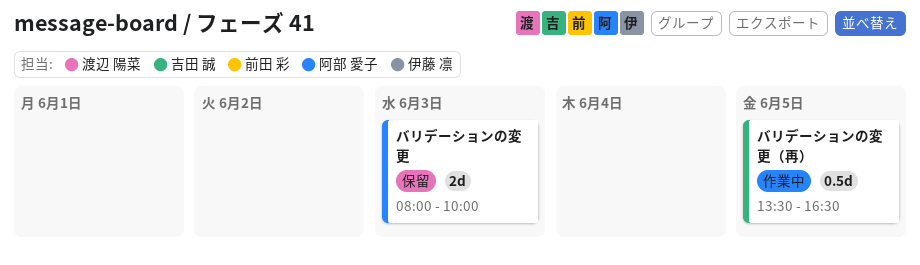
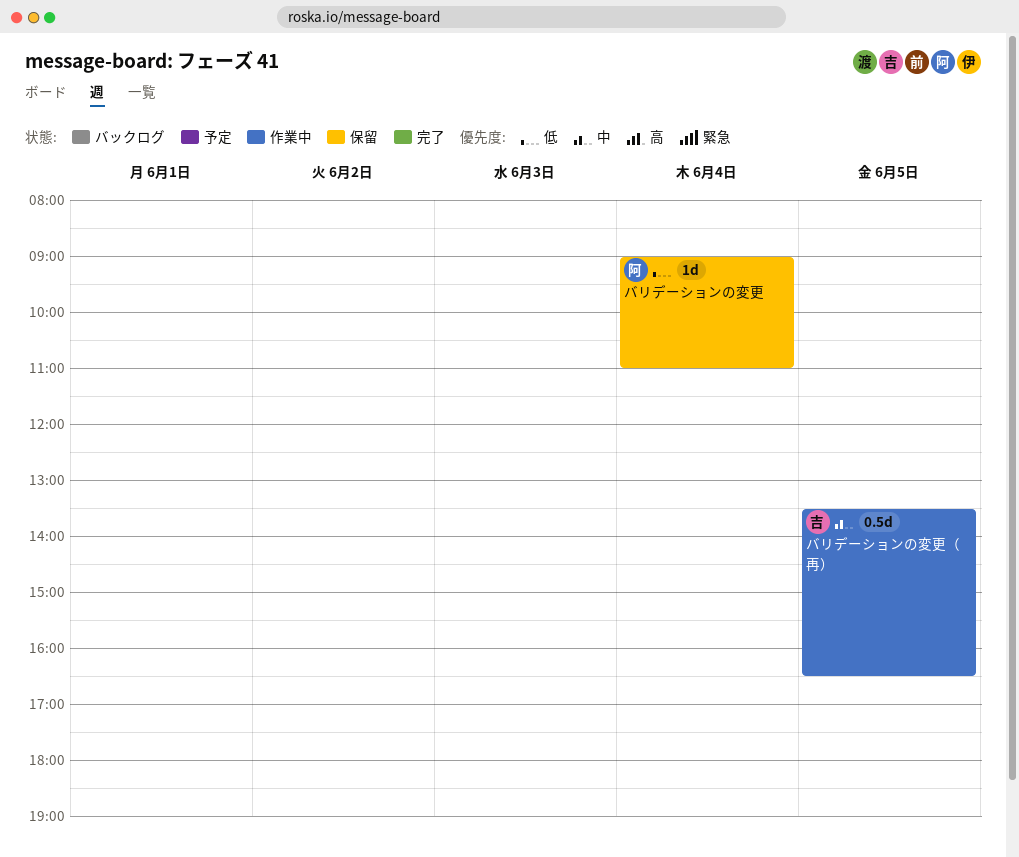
バリデーションの変更, estimate: 2d -> 1d
バリデーションの変更, day: Jun 3 -> Jun 4
バリデーションの変更, begins: 08:00 -> 09:00
バリデーションの変更, ends: 10:00 -> 11:00

